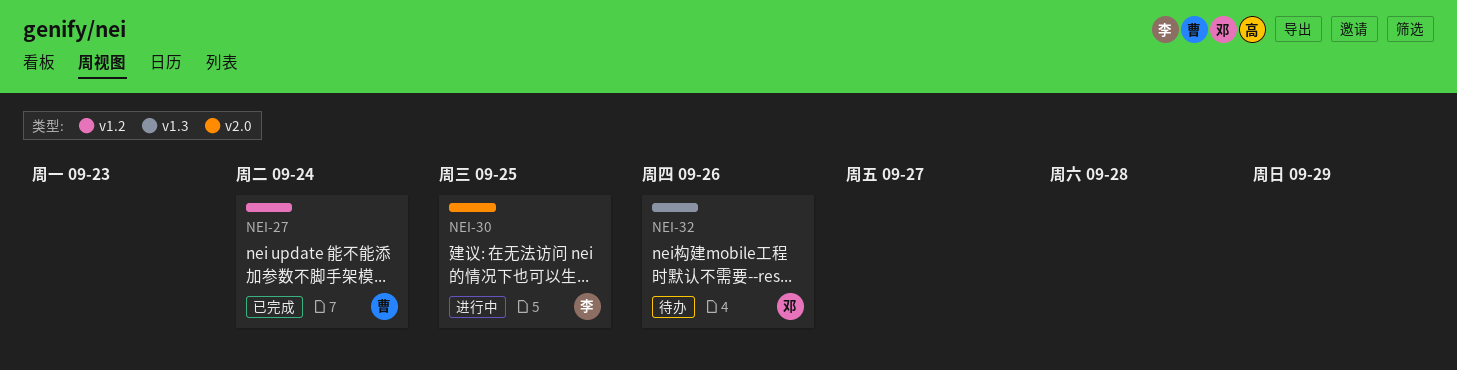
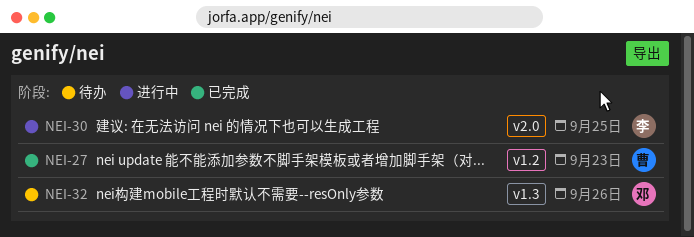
NEI-27, due: Sep 24 -> Sep 23

